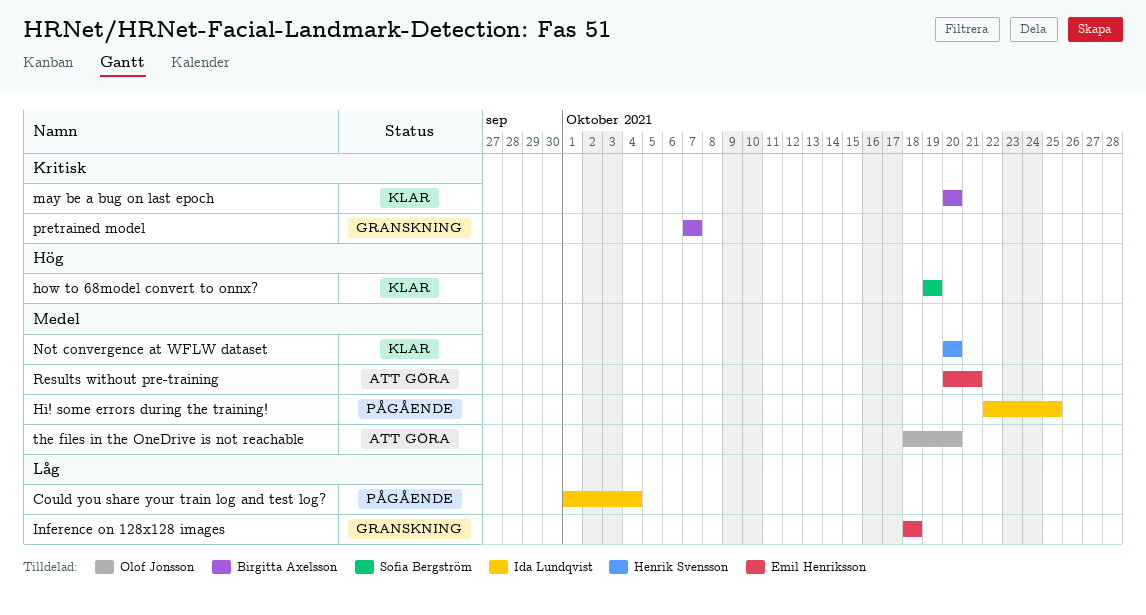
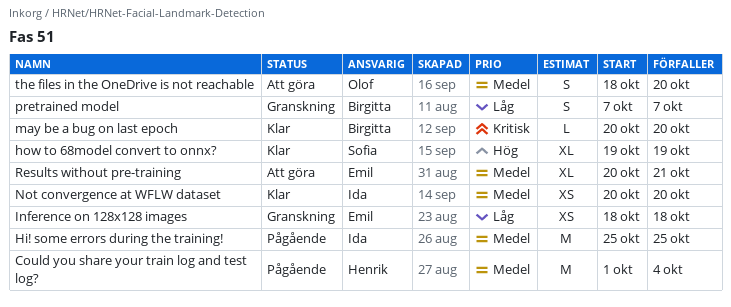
Could you share your train log and test log?, owner: Ida Lundqvist -> Henrik Svensson
Could you share your train log and test log?, priority: Låg -> Medel
Hi! some errors during the training!, start: Oct 22 -> Oct 25
Not convergence at WFLW dataset, owner: Henrik Svensson -> Ida Lundqvist
pretrained model, priority: Kritisk -> Låg

